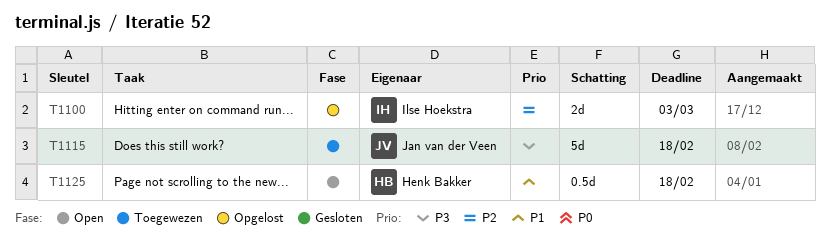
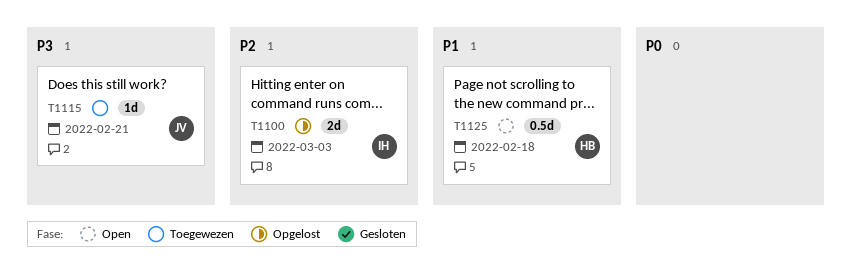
T1115, estimate: 5d -> 1d
T1115, due: Feb 18 -> Feb 21

